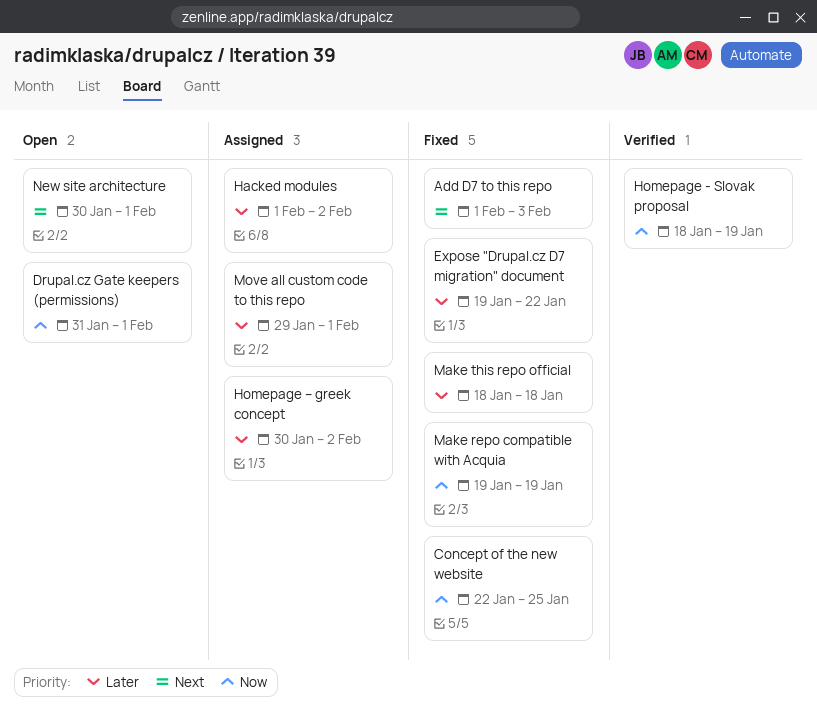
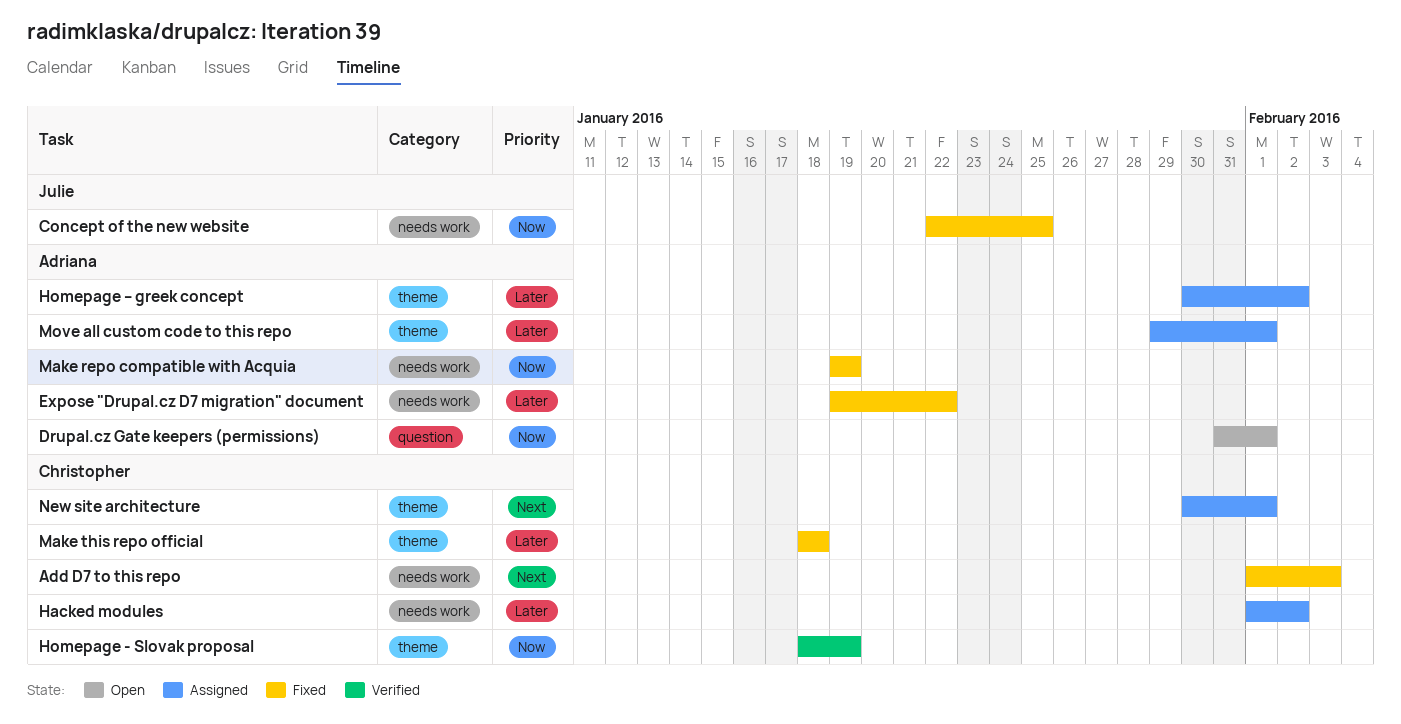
New site architecture, status: Open -> Assigned

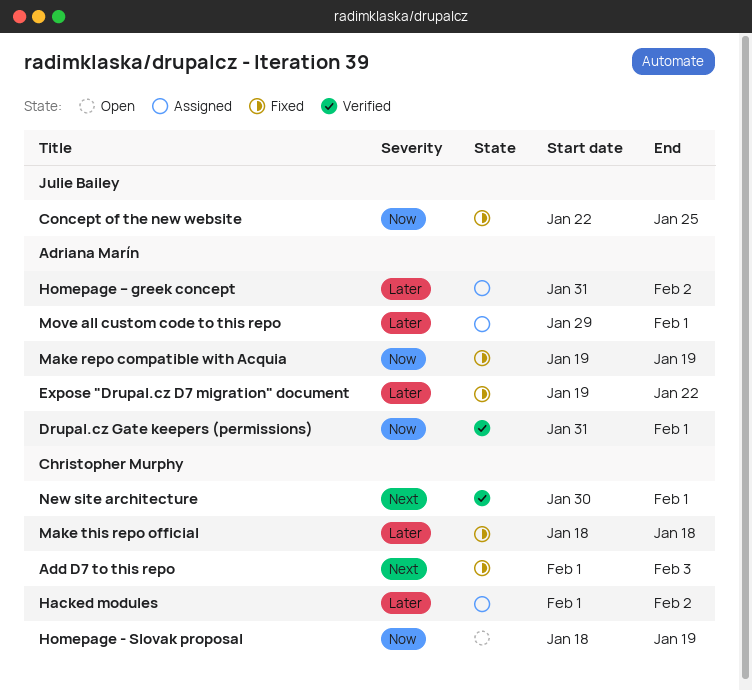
Drupal.cz Gate keepers (permissions), status: Open -> Verified
Homepage - Slovak proposal, status: Verified -> Open
Homepage – greek concept, start: Jan 30 -> Jan 31
New site architecture, status: Assigned -> Verified

